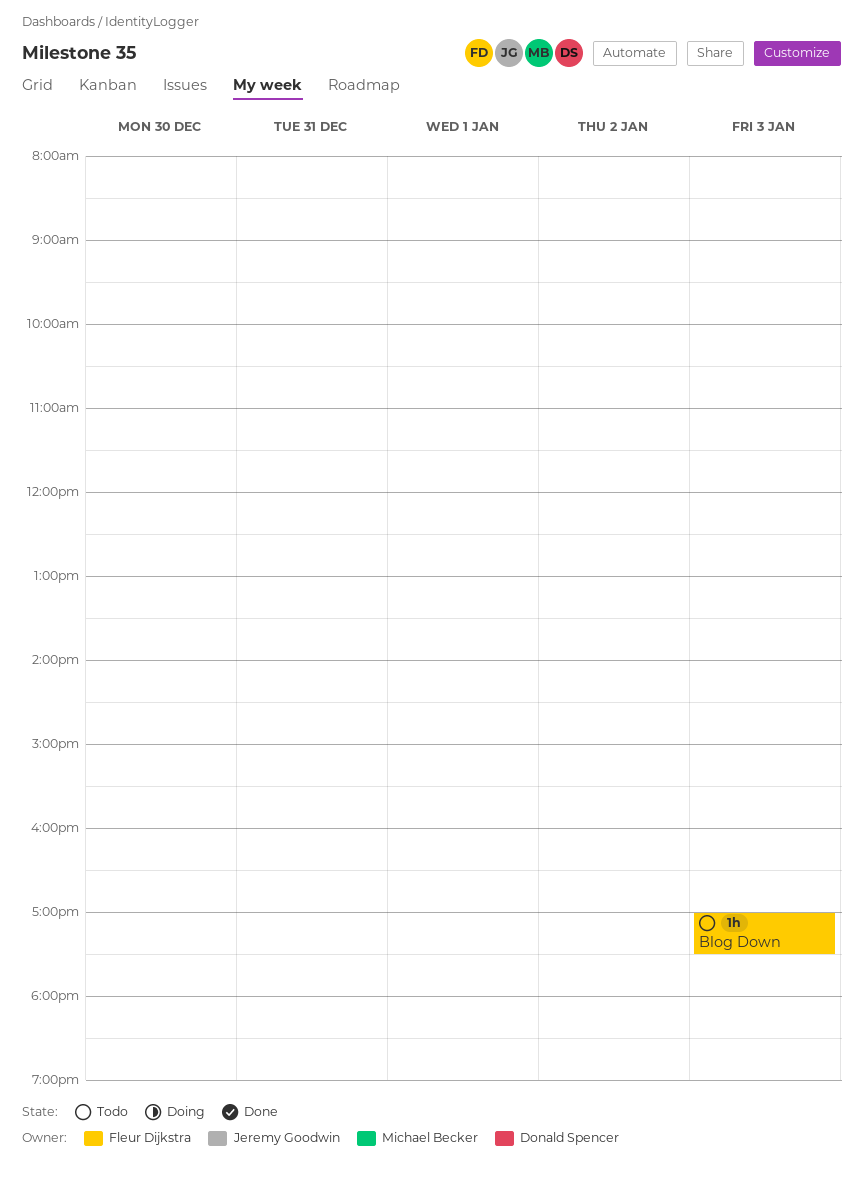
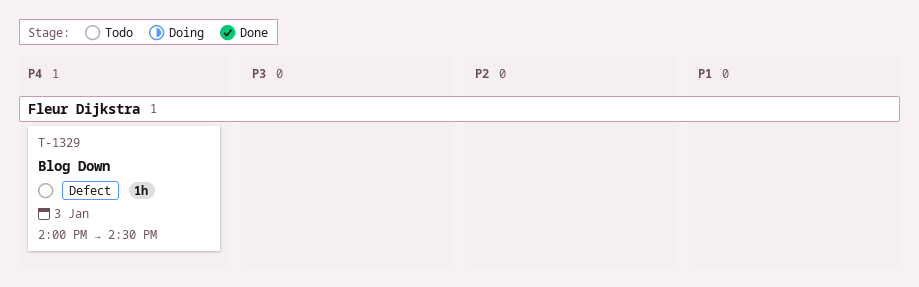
Blog Down, begins: 17:00 -> 14:00
Blog Down, ends: 17:30 -> 14:30

